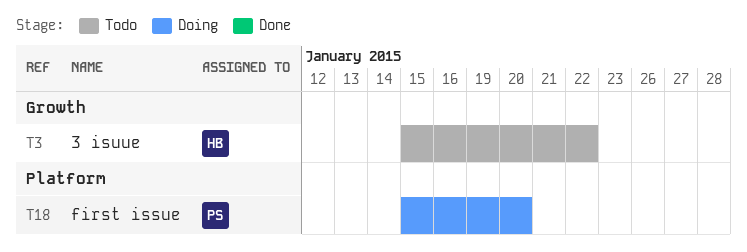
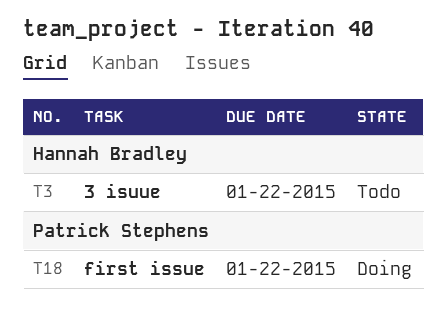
T18, due: Jan 20 -> Jan 22

